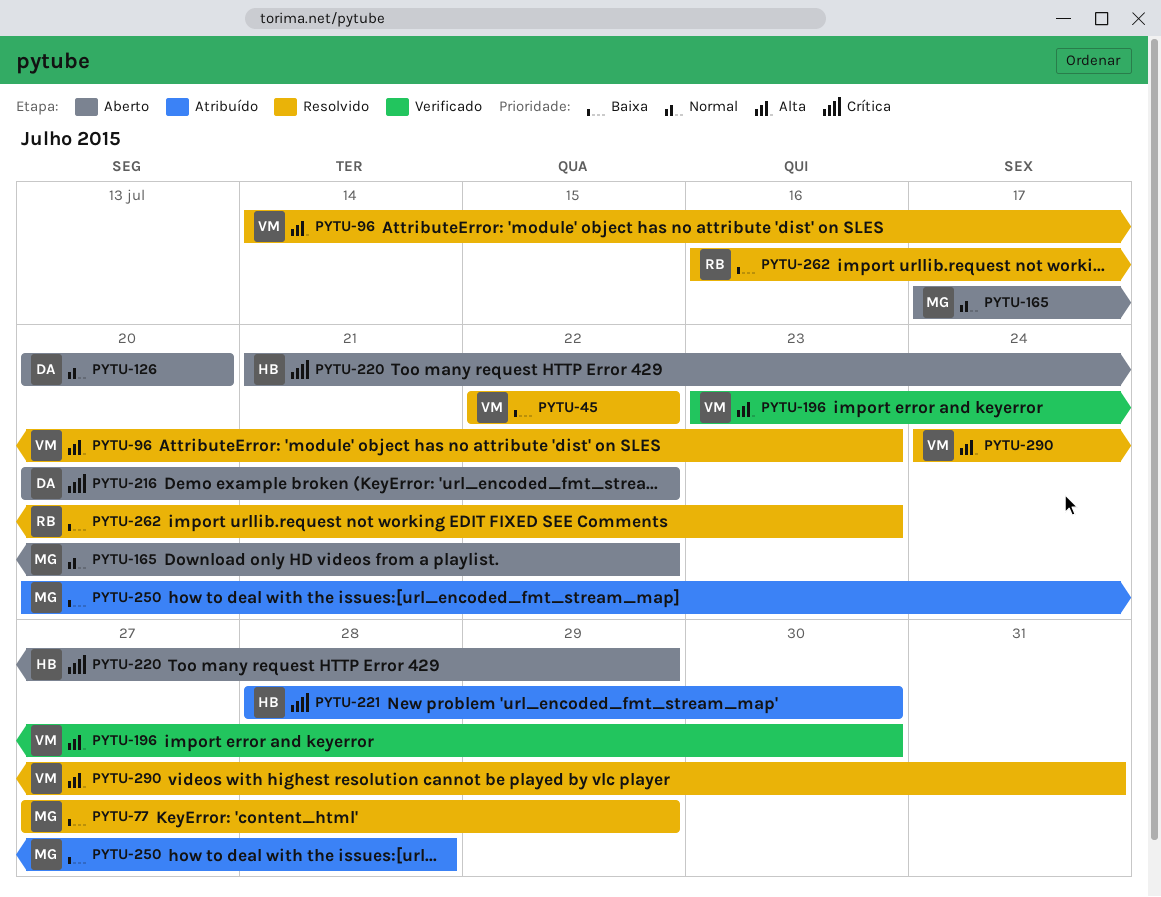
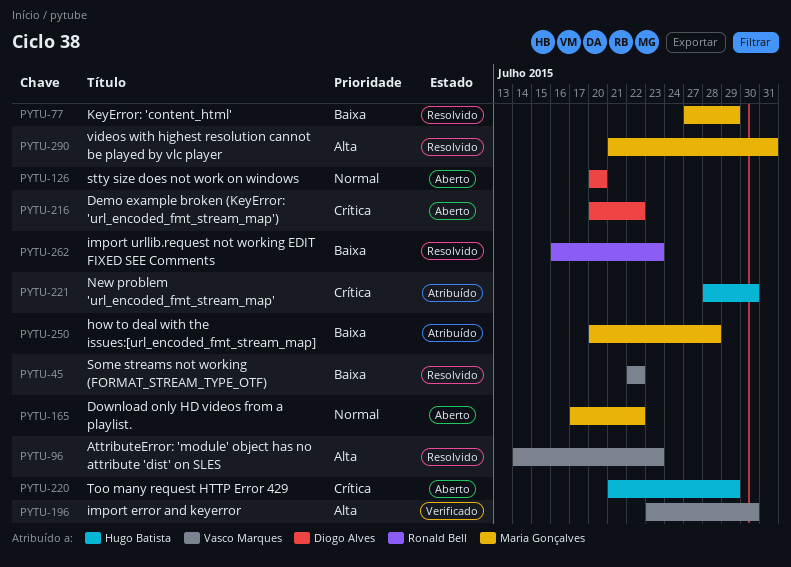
PYTU-290, owner: Vasco Marques -> Maria Gonçalves
PYTU-290, start: Jul 24 -> Jul 21

